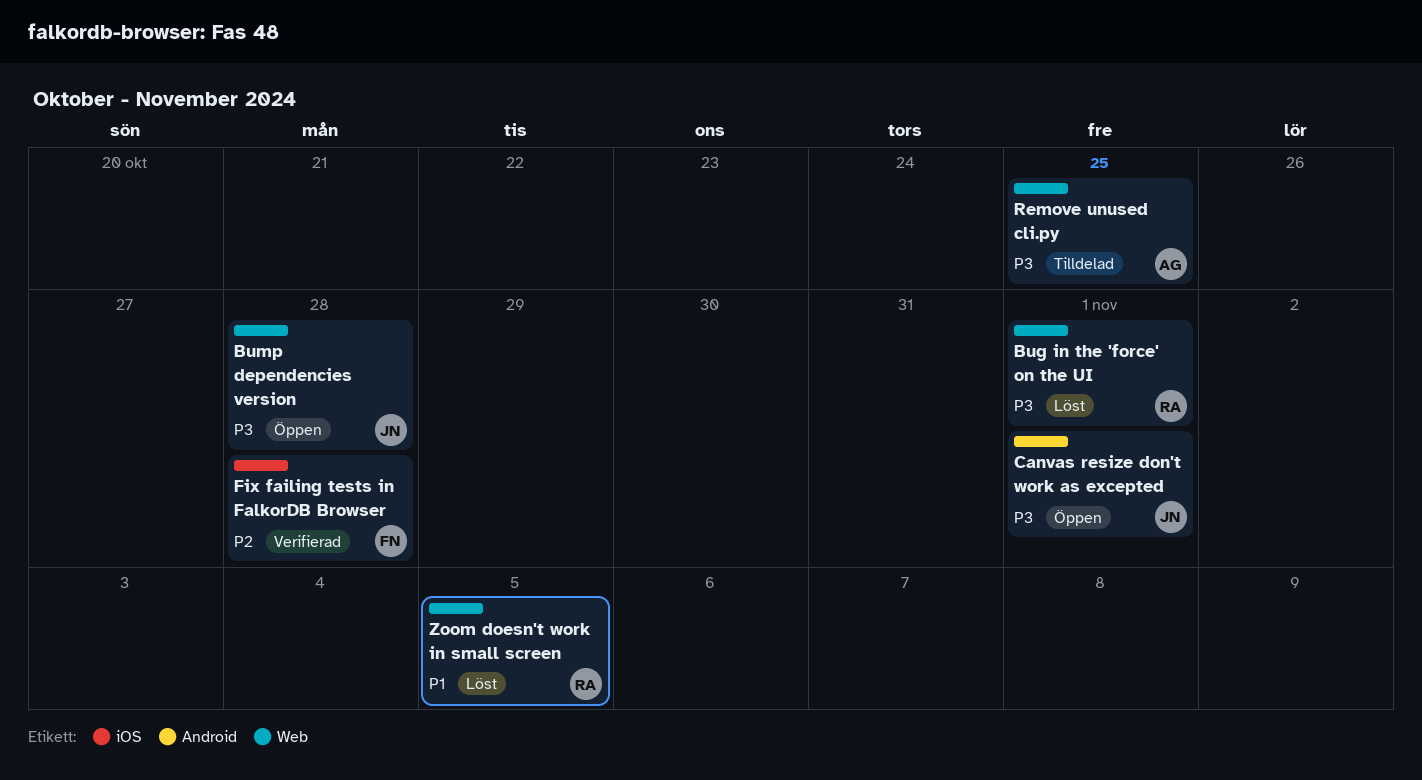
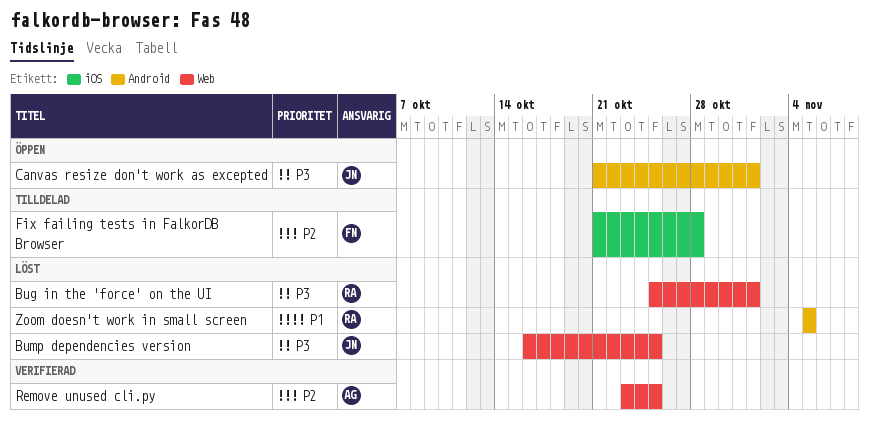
Bump dependencies version, status: Öppen -> Löst
Bump dependencies version, due: Oct 28 -> Oct 25
Fix failing tests in FalkorDB Browser, status: Verifierad -> Tilldelad
Remove unused cli.py, status: Tilldelad -> Verifierad
Remove unused cli.py, priority: P3 -> P2
Zoom doesn't work in small screen, label: Web -> Android

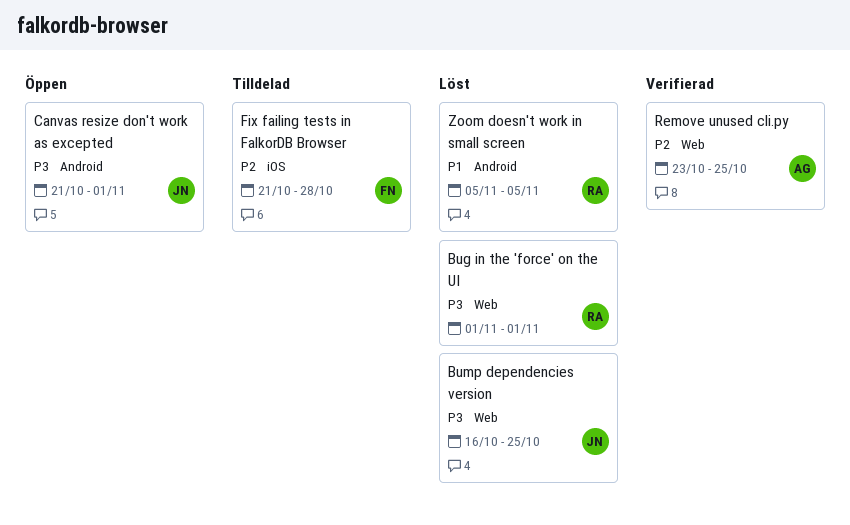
Bug in the 'force' on the UI, start: Oct 25 -> Nov 1

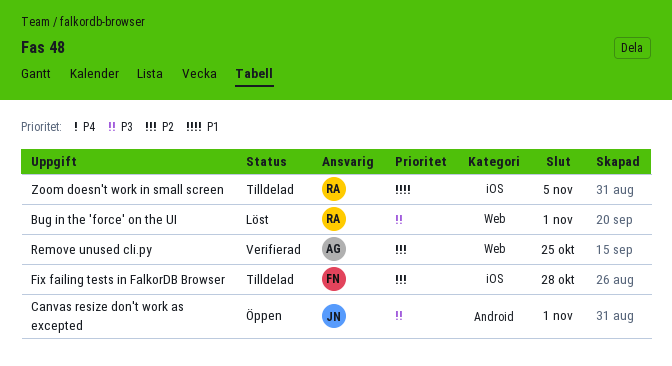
Bump dependencies version: present -> none
Zoom doesn't work in small screen, status: Löst -> Tilldelad
Zoom doesn't work in small screen, label: Android -> iOS

